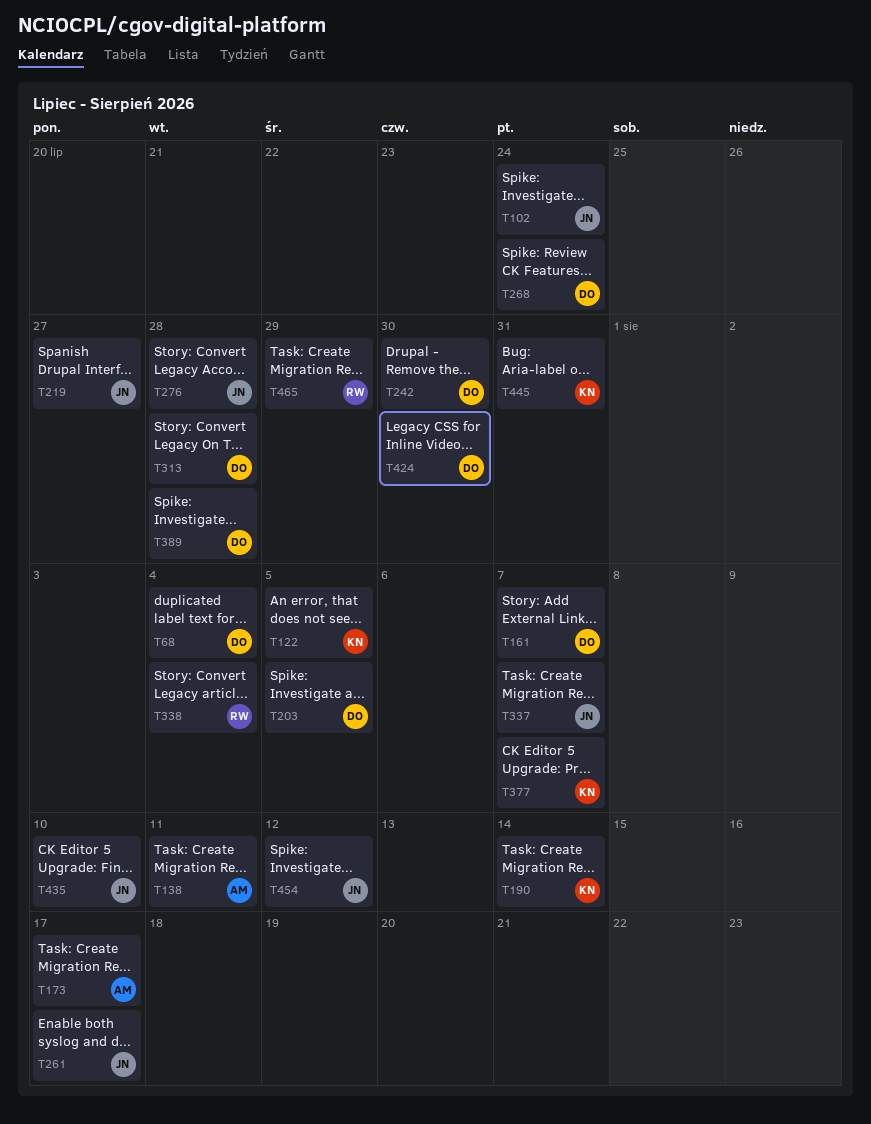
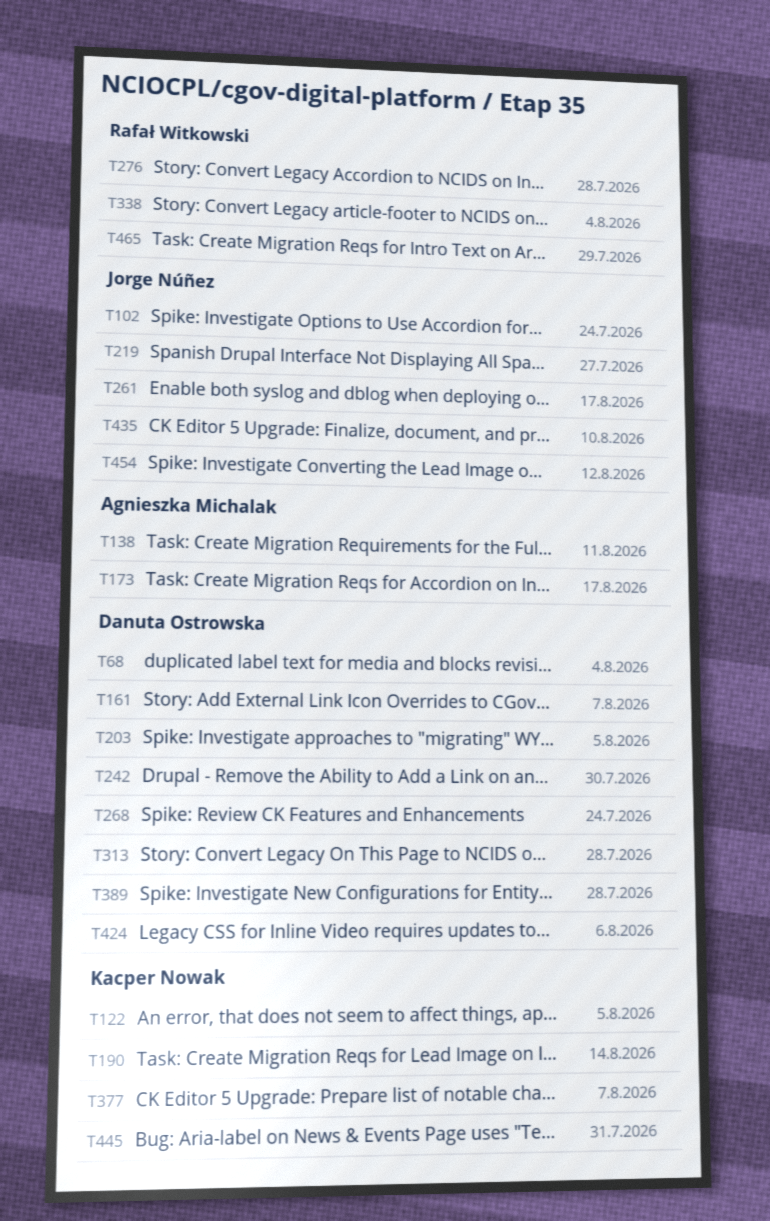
T276, owner: Jorge Núñez -> Rafał Witkowski
T337: present -> none
T424, due: Jul 30 -> Aug 6

